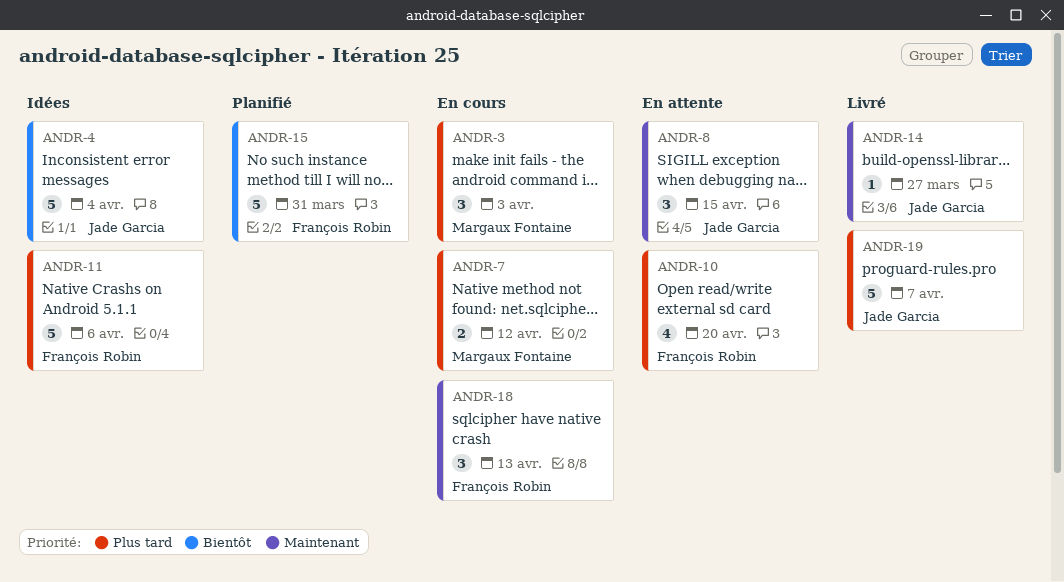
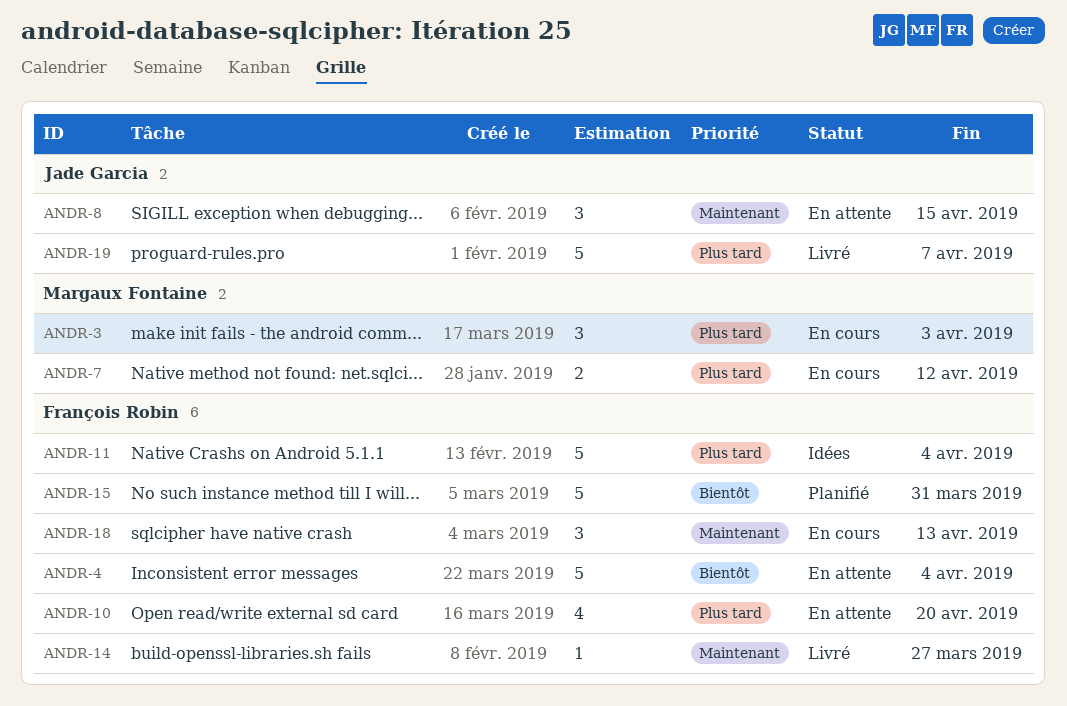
ANDR-4, status: Idées -> En attente
ANDR-4, owner: Jade Garcia -> François Robin
ANDR-11, due: Apr 6 -> Apr 4
ANDR-14, owner: Jade Garcia -> François Robin

